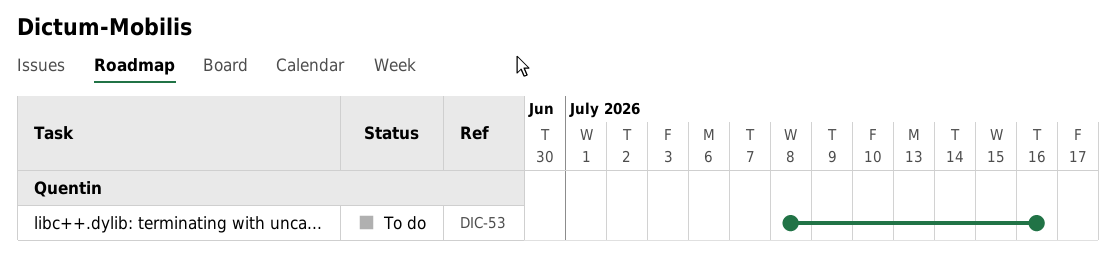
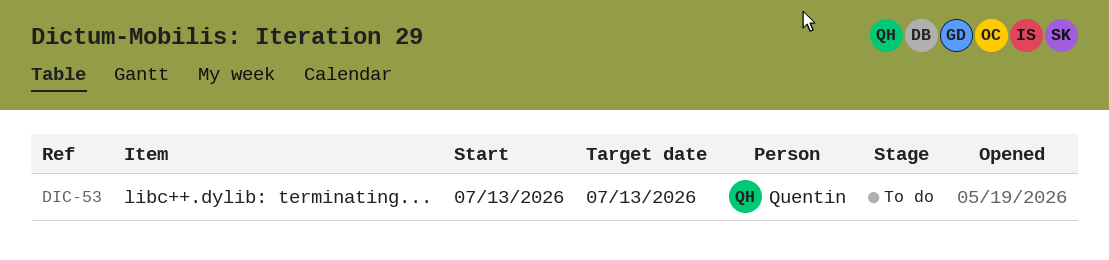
DIC-53, start: Jul 8 -> Jul 13
DIC-53, due: Jul 16 -> Jul 13

